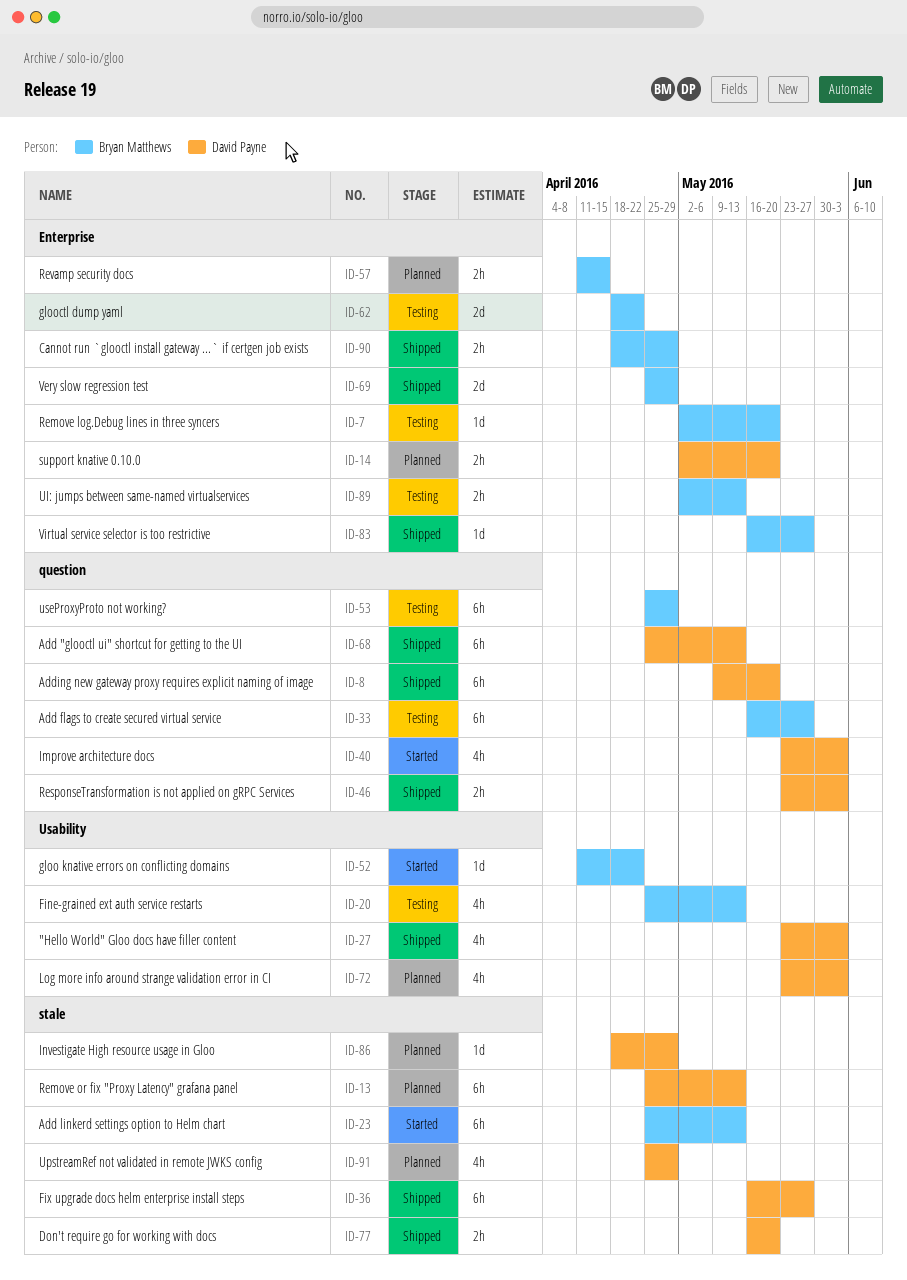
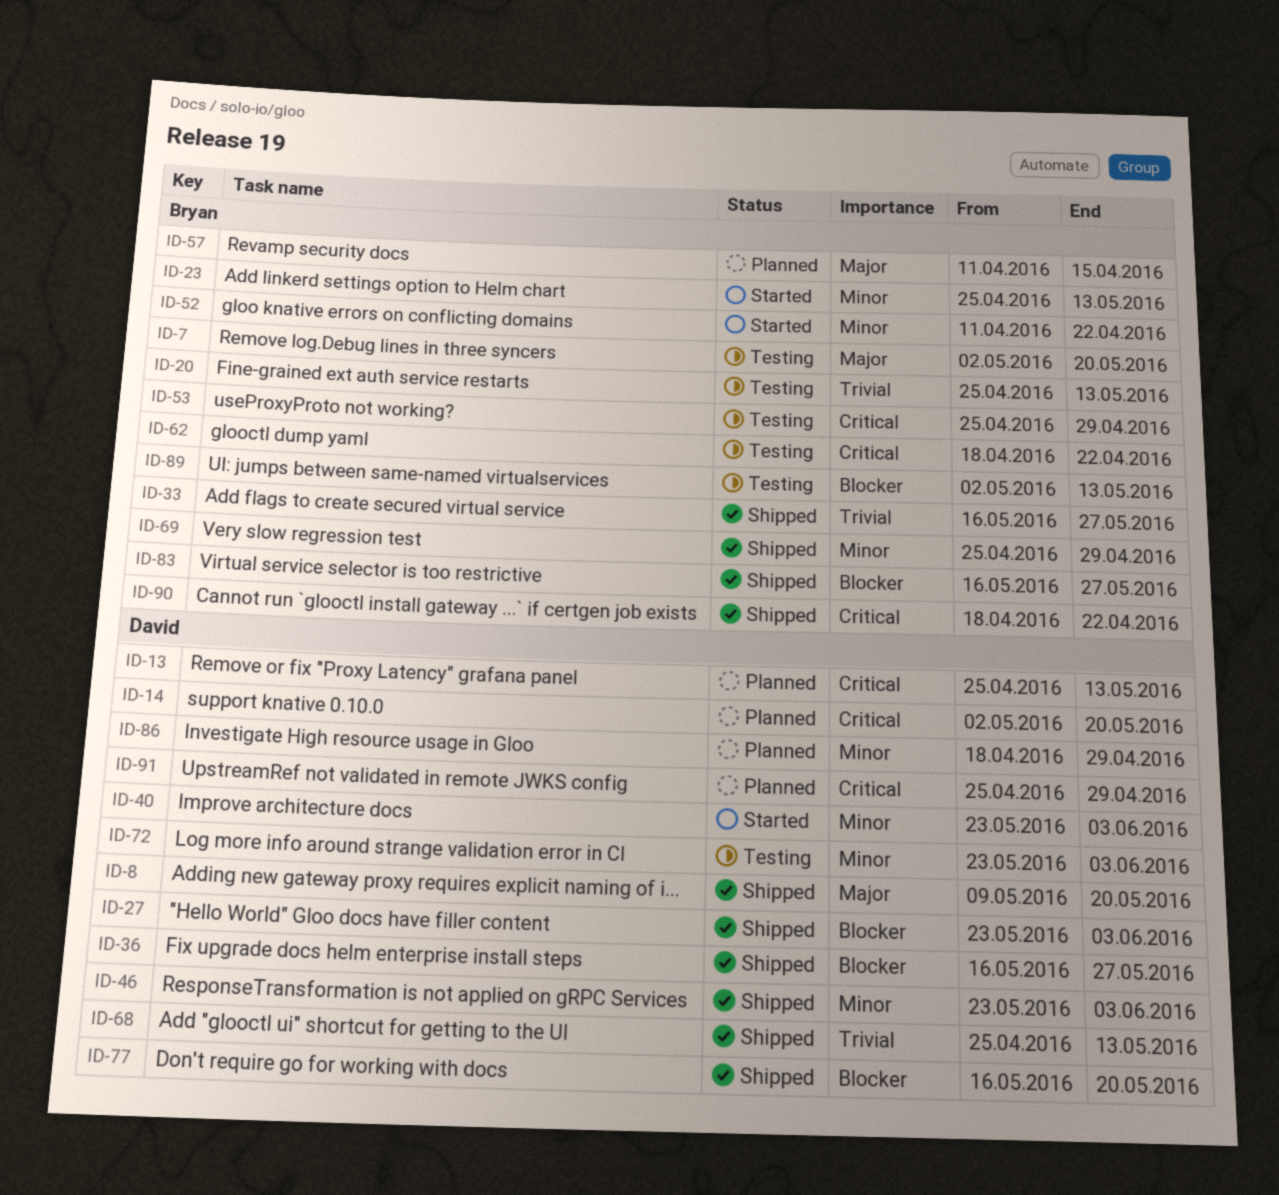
ID-33, status: Testing -> Shipped
ID-72, status: Planned -> Testing
ID-90, due: Apr 29 -> Apr 22

